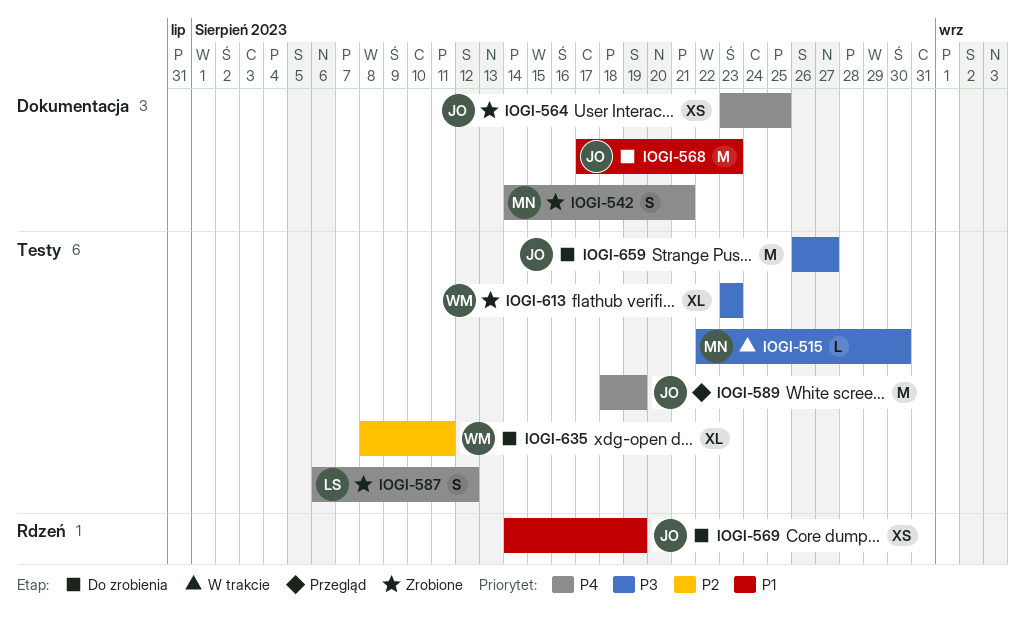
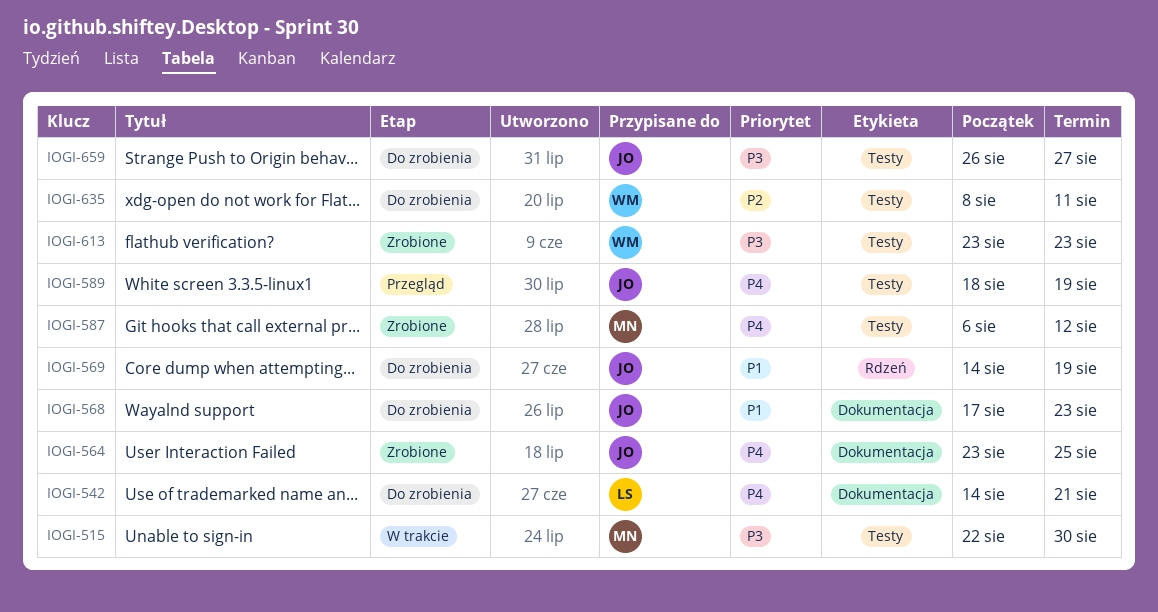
IOGI-542, status: Zrobione -> Do zrobienia
IOGI-542, owner: MN -> LS
IOGI-587, owner: LS -> MN

